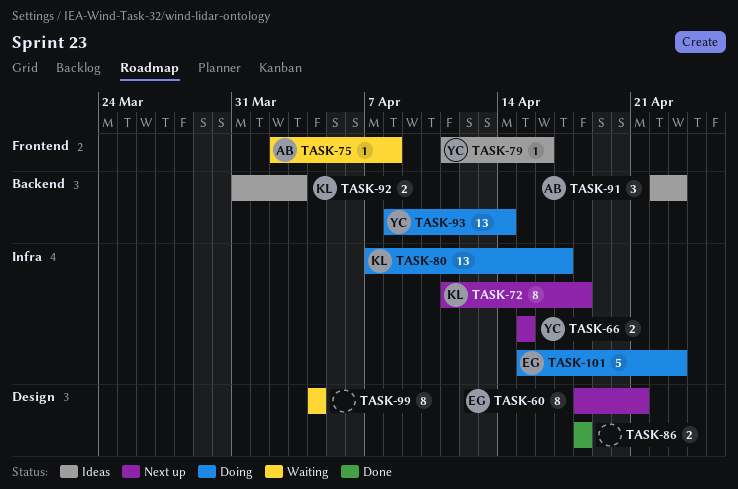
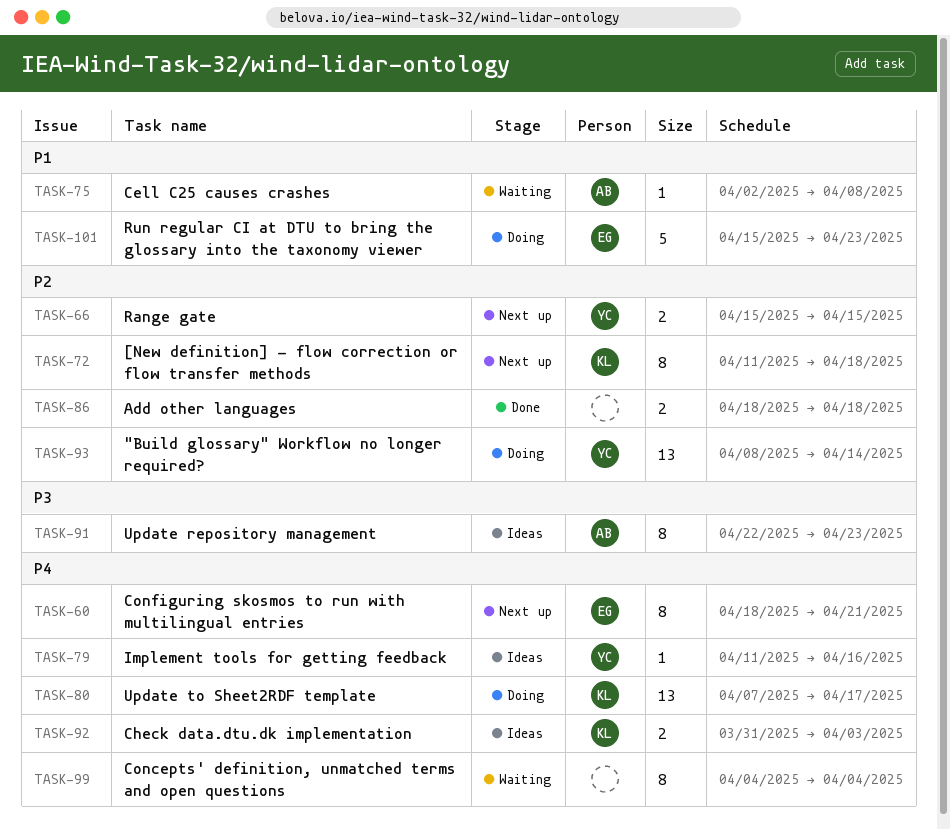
TASK-91, estimate: 3 -> 8

